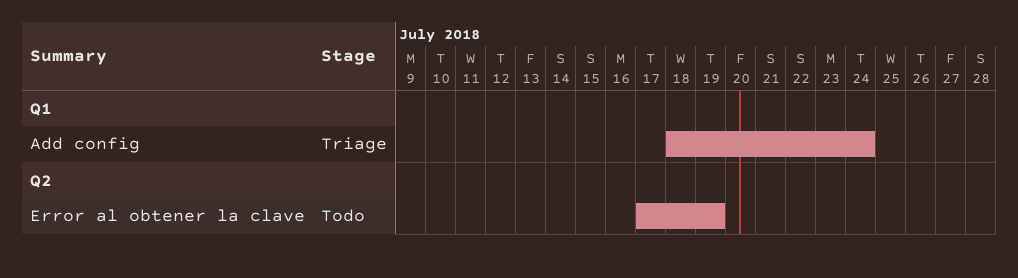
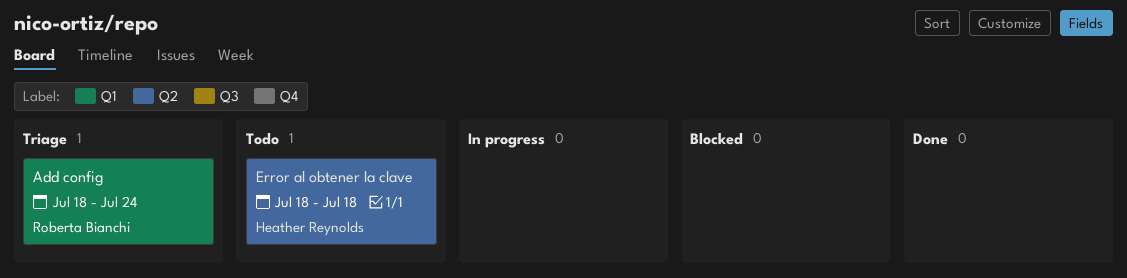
Error al obtener la clave, start: Jul 17 -> Jul 18
Error al obtener la clave, due: Jul 19 -> Jul 18

